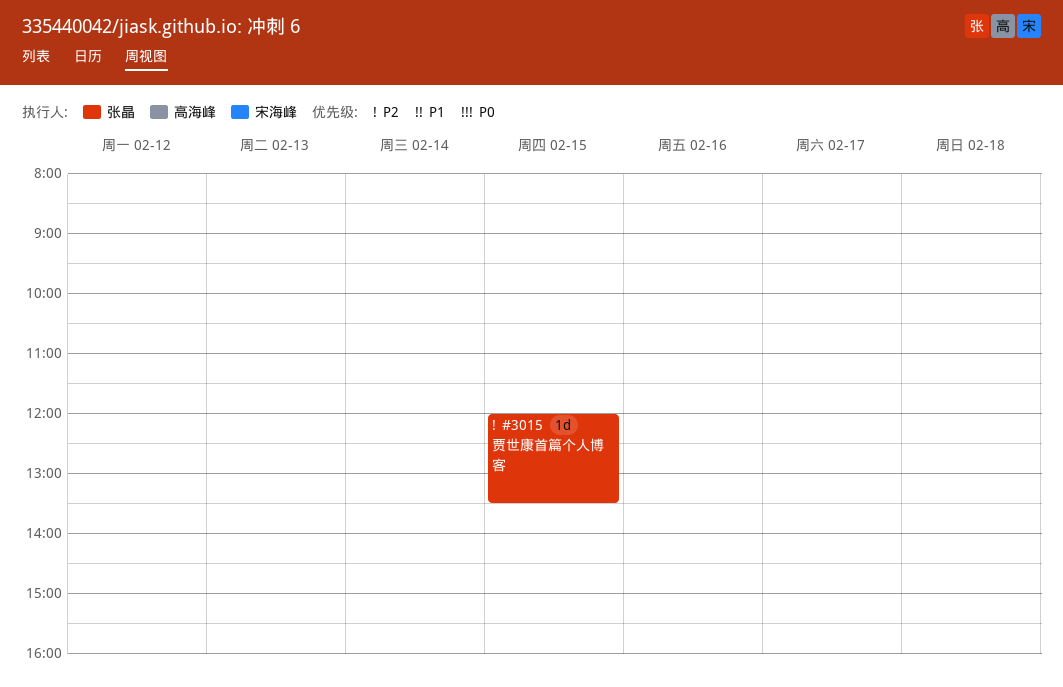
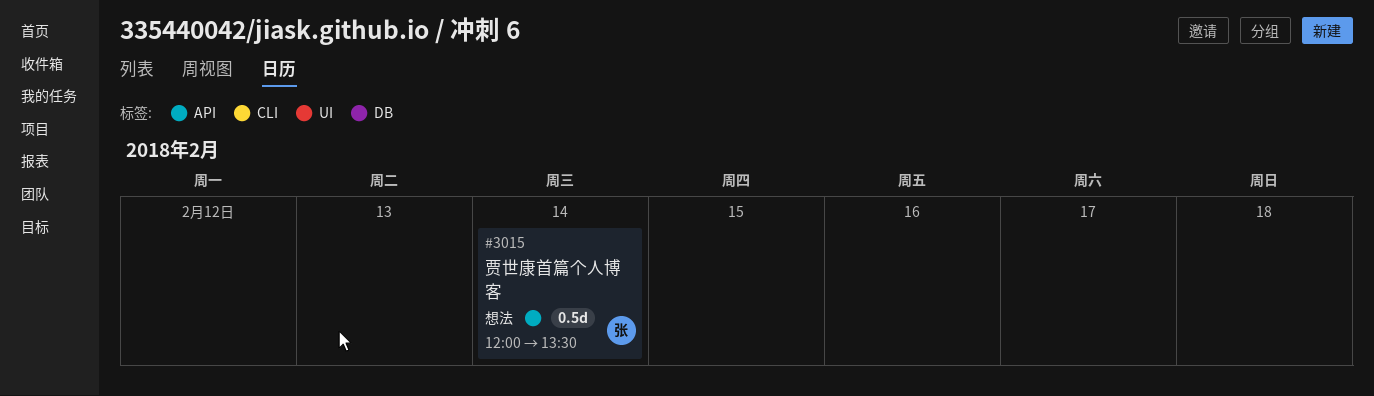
#3015, estimate: 1d -> 0.5d
#3015, day: Feb 15 -> Feb 14

